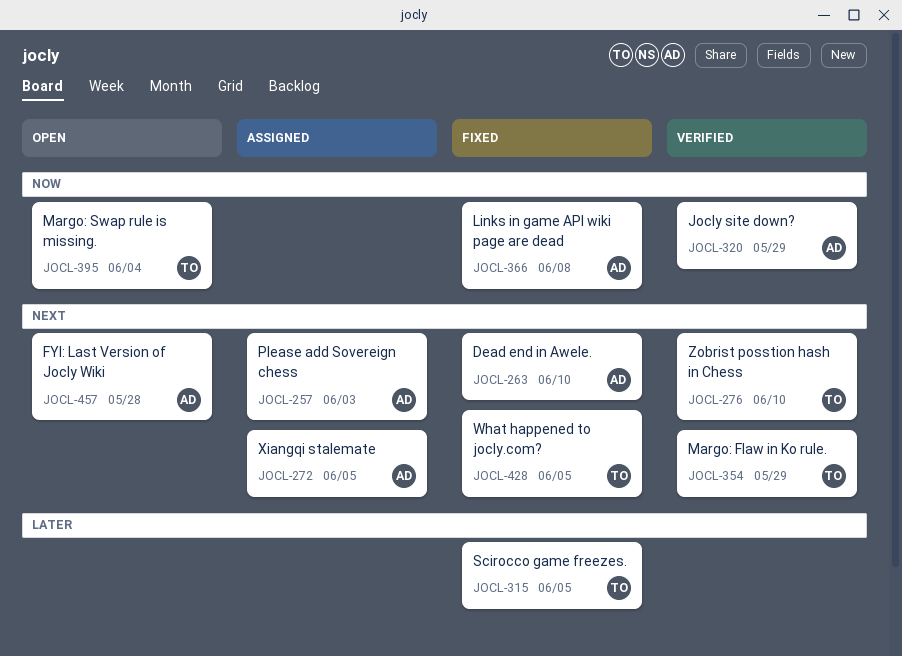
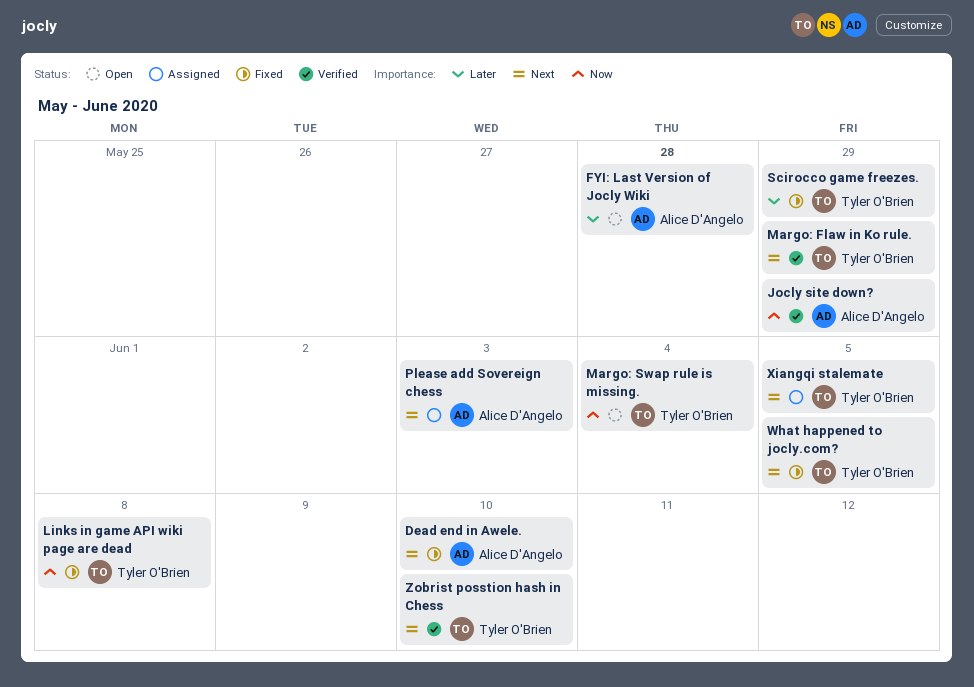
FYI: Last Version of Jocly Wiki, priority: Next -> Later
Links in game API wiki page are dead, owner: Alice D'Angelo -> Tyler O'Brien
Scirocco game freezes., due: Jun 5 -> May 29
Xiangqi stalemate, owner: Alice D'Angelo -> Tyler O'Brien

